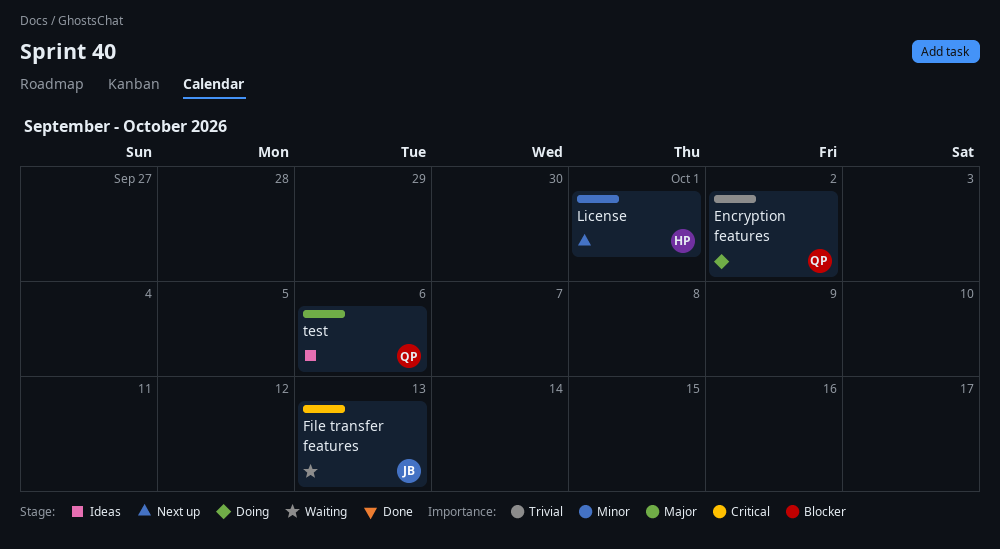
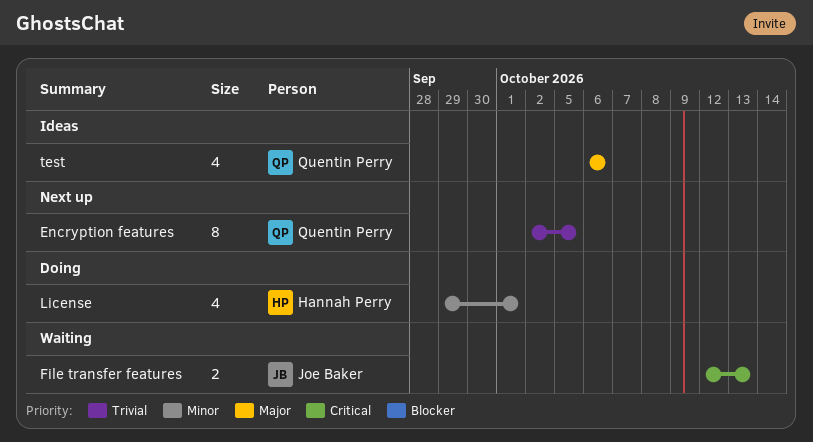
Encryption features, status: Doing -> Next up
Encryption features, due: Oct 2 -> Oct 5
License, status: Next up -> Doing

